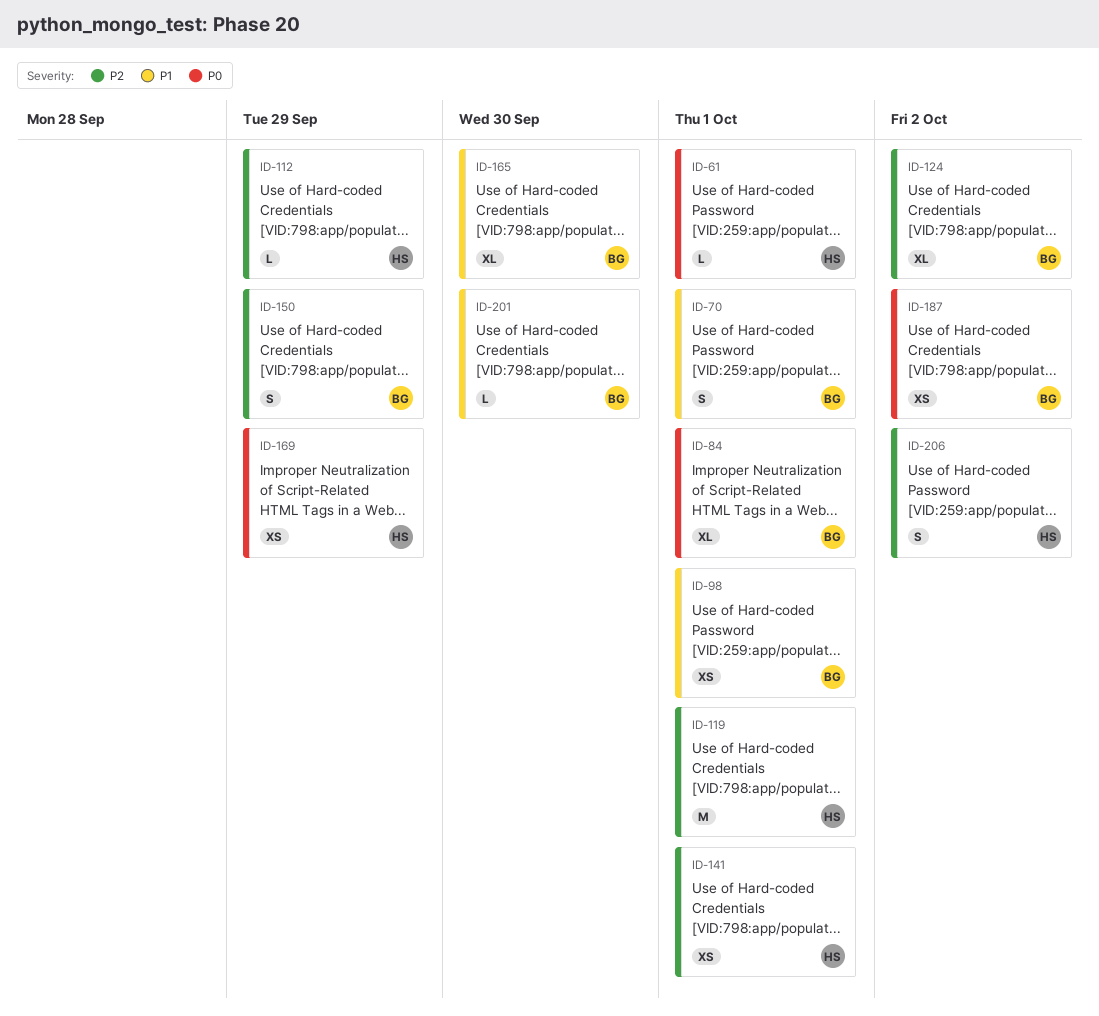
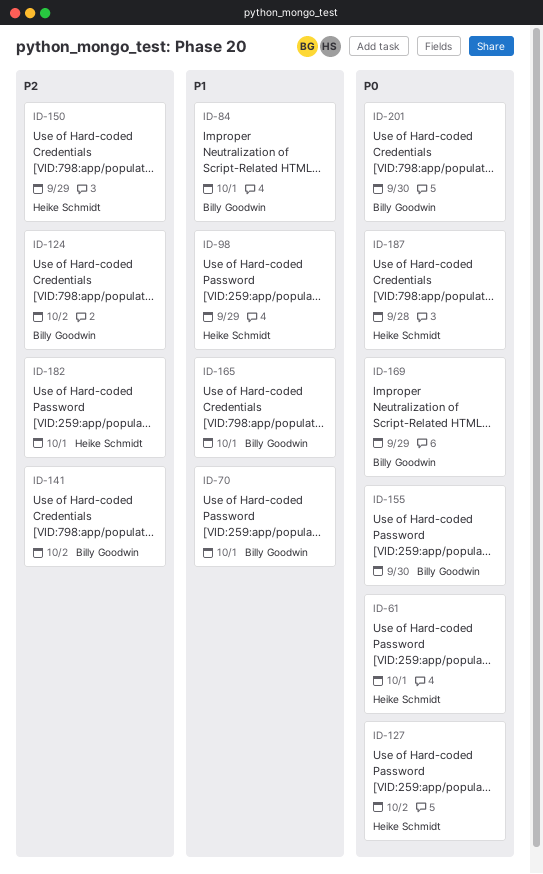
ID-84, priority: P0 -> P1
ID-98, owner: Billy Goodwin -> Heike Schmidt
ID-98, due: Oct 1 -> Sep 29
ID-112: present -> none
ID-119: present -> none
ID-127: none -> present
ID-141, owner: Heike Schmidt -> Billy Goodwin
ID-141, due: Oct 1 -> Oct 2
ID-150, owner: Billy Goodwin -> Heike Schmidt
ID-155: none -> present
ID-165, due: Sep 30 -> Oct 1
ID-169, owner: Heike Schmidt -> Billy Goodwin
ID-182: none -> present
ID-187, owner: Billy Goodwin -> Heike Schmidt
ID-187, due: Oct 2 -> Sep 28
ID-201, priority: P1 -> P0
ID-206: present -> none

